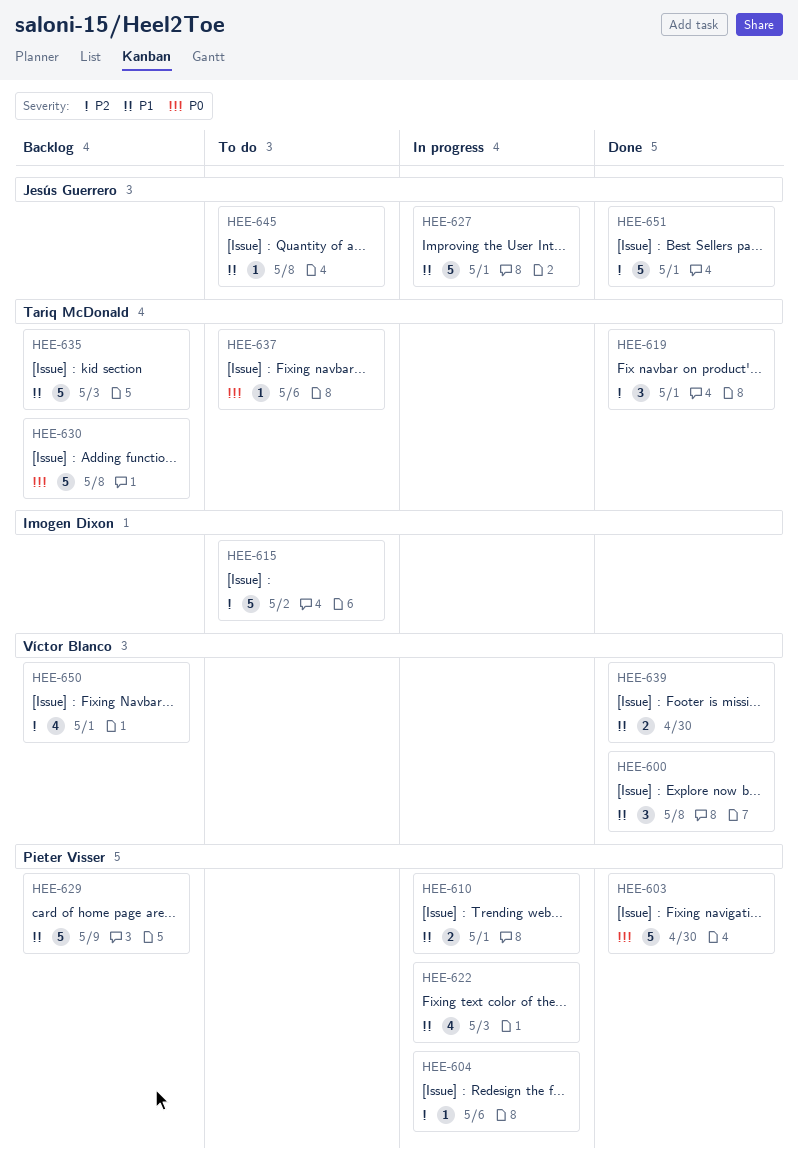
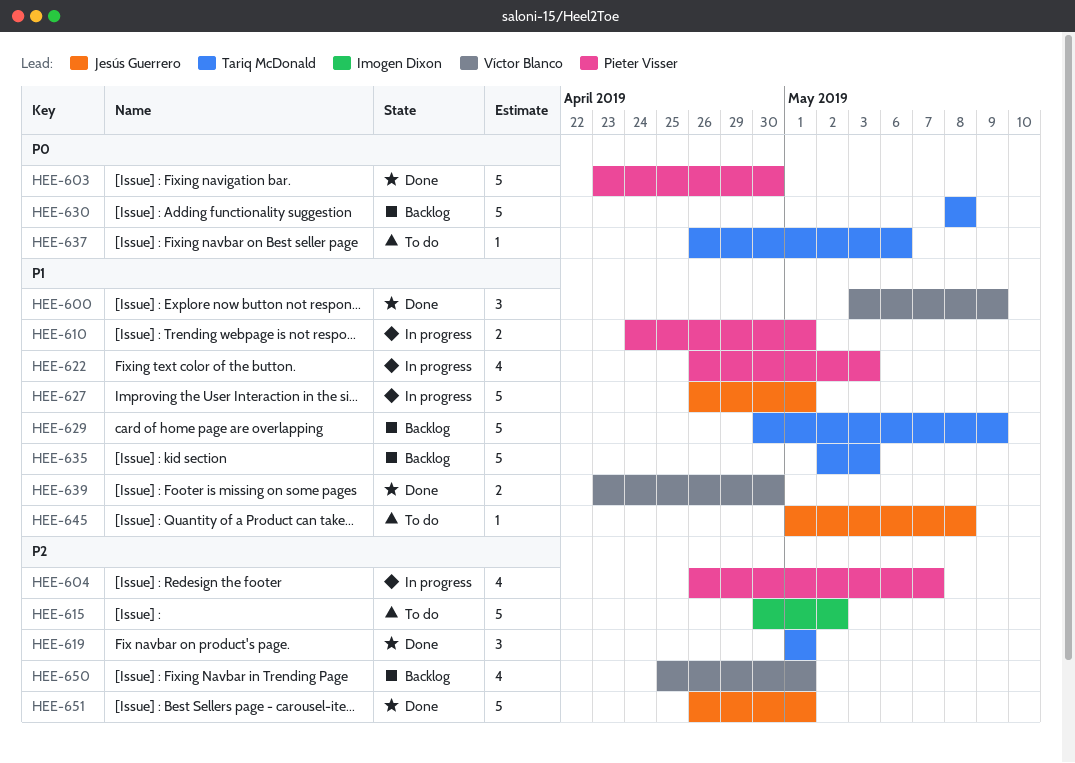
HEE-600, due: May 8 -> May 9
HEE-604, estimate: 1 -> 4
HEE-604, due: May 6 -> May 7
HEE-629, owner: Pieter Visser -> Tariq McDonald

